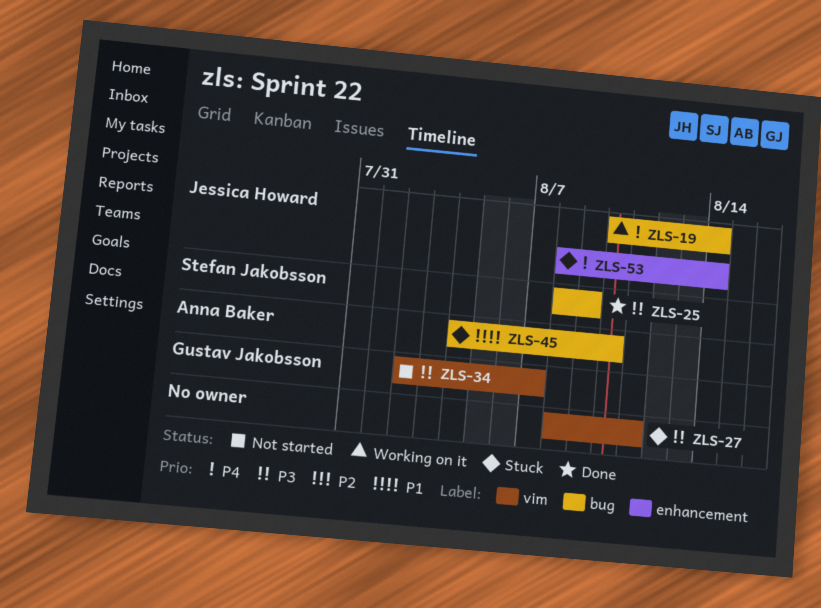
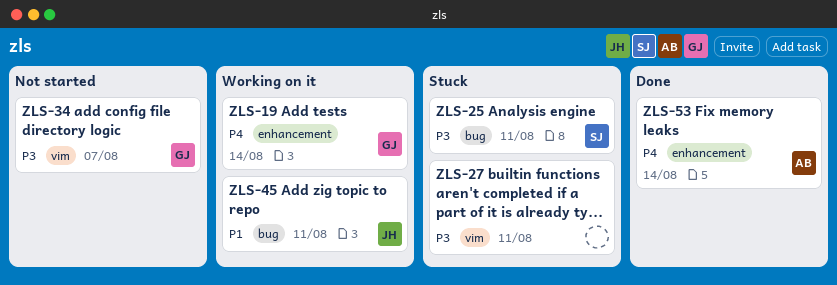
ZLS-19, owner: Jessica Howard -> Gustav Jakobsson
ZLS-19, label: bug -> enhancement
ZLS-25, status: Done -> Stuck
ZLS-25, due: Aug 9 -> Aug 11
ZLS-45, status: Stuck -> Working on it
ZLS-45, owner: Anna Baker -> Jessica Howard
ZLS-45, due: Aug 10 -> Aug 11
ZLS-53, status: Stuck -> Done
ZLS-53, owner: Jessica Howard -> Anna Baker

